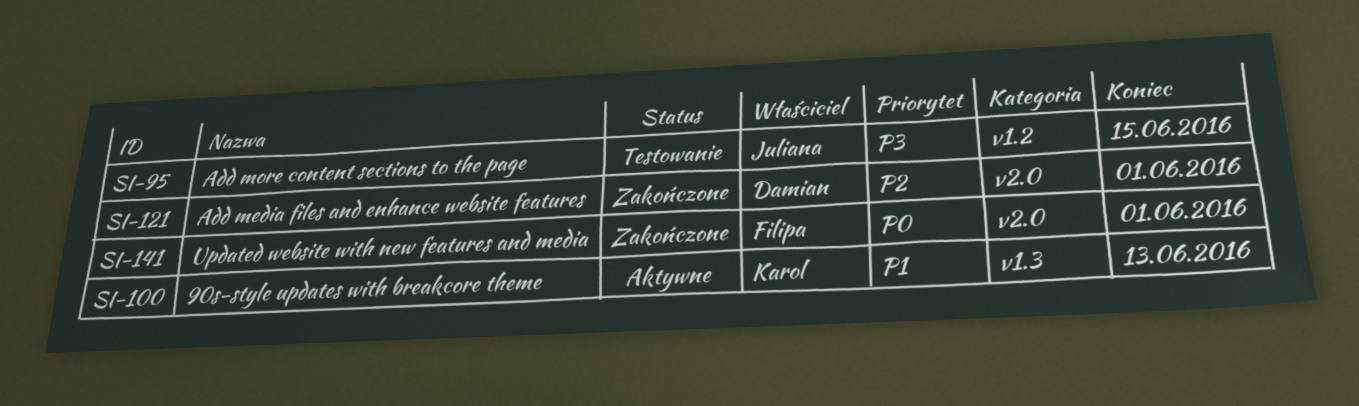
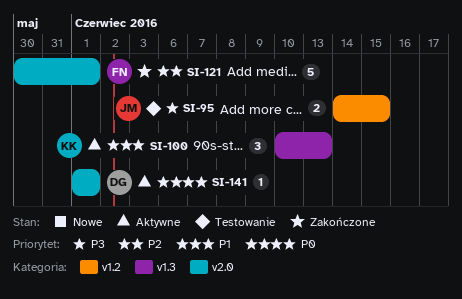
SI-121, owner: Damian -> Filipa
SI-141, status: Zakończone -> Aktywne
SI-141, owner: Filipa -> Damian

